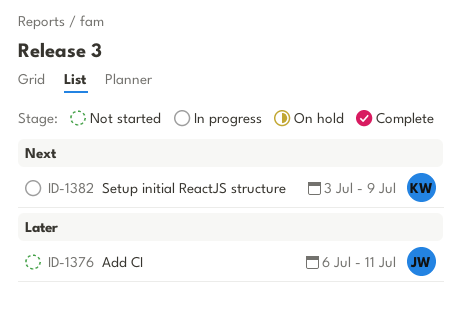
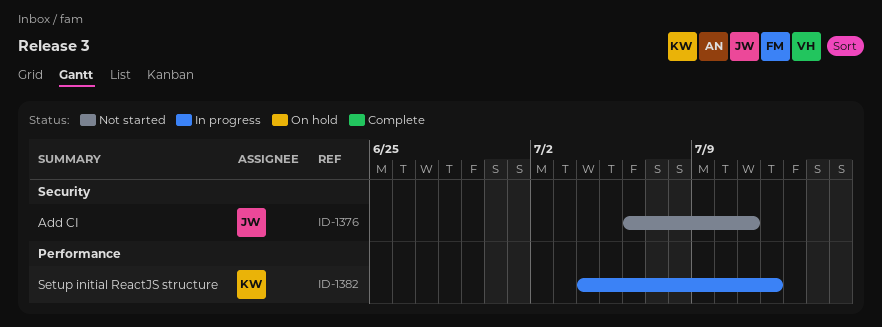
ID-1382, start: Jul 3 -> Jul 4
ID-1382, due: Jul 9 -> Jul 12

